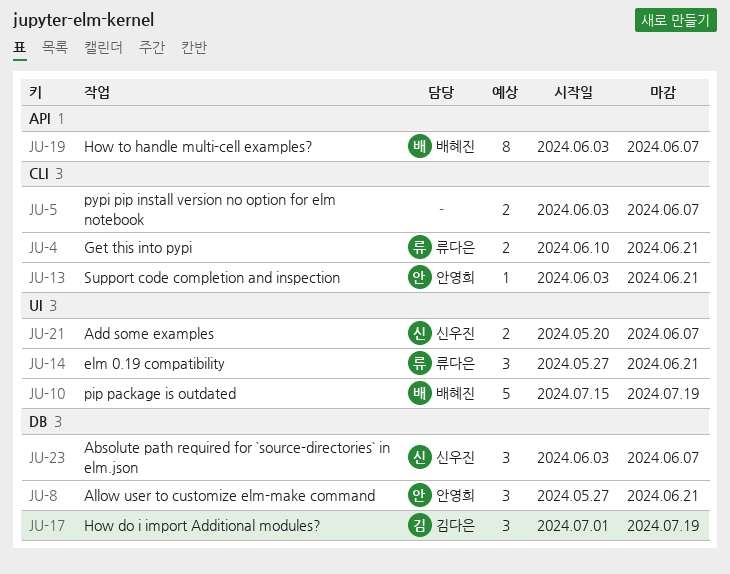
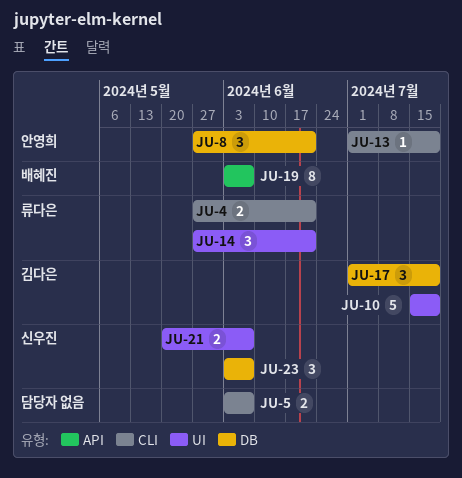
JU-4, start: Jun 10 -> May 27
JU-10, owner: 배혜진 -> 김다은
JU-13, start: Jun 3 -> Jul 1
JU-13, due: Jun 21 -> Jul 19

